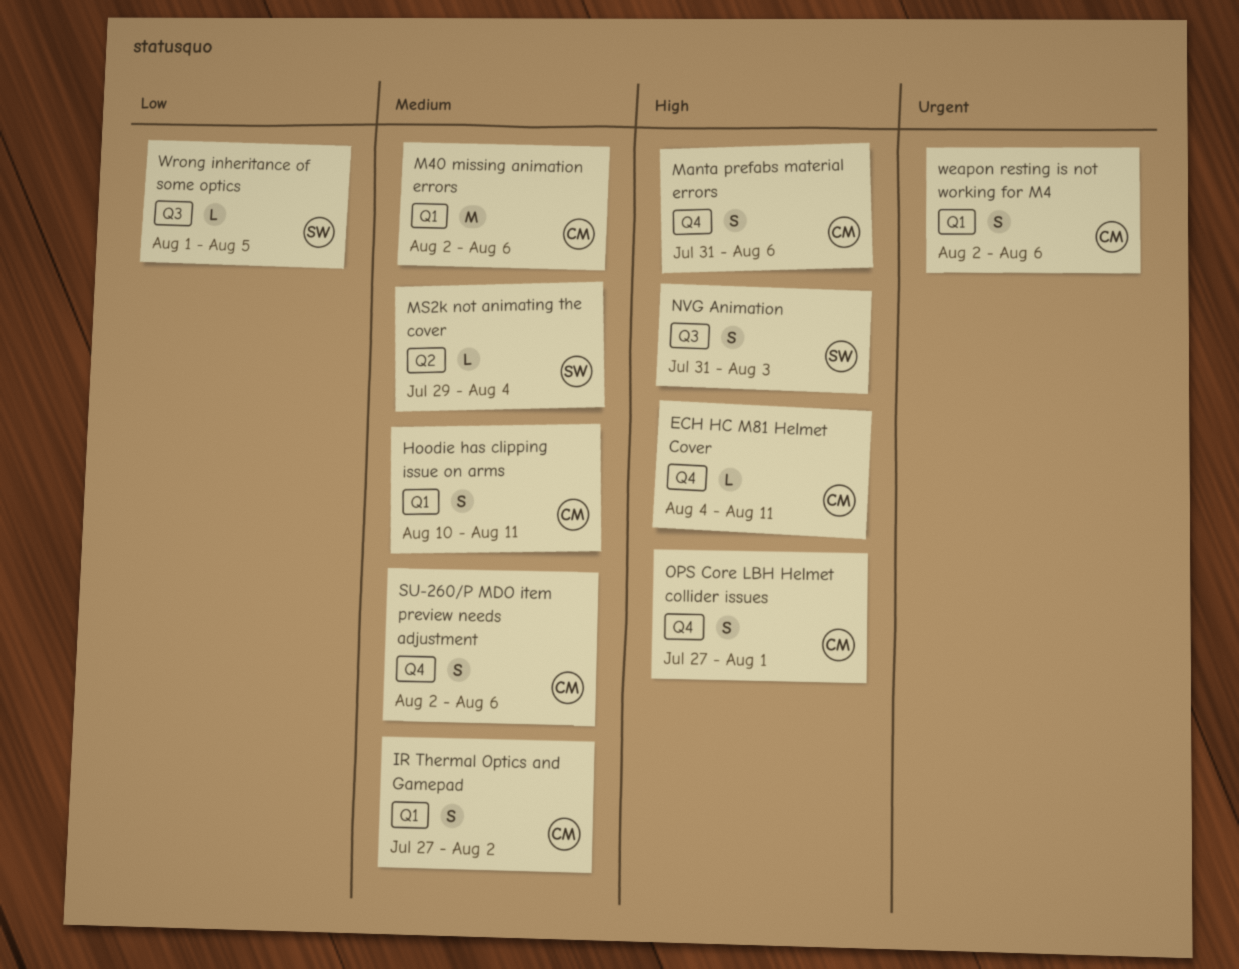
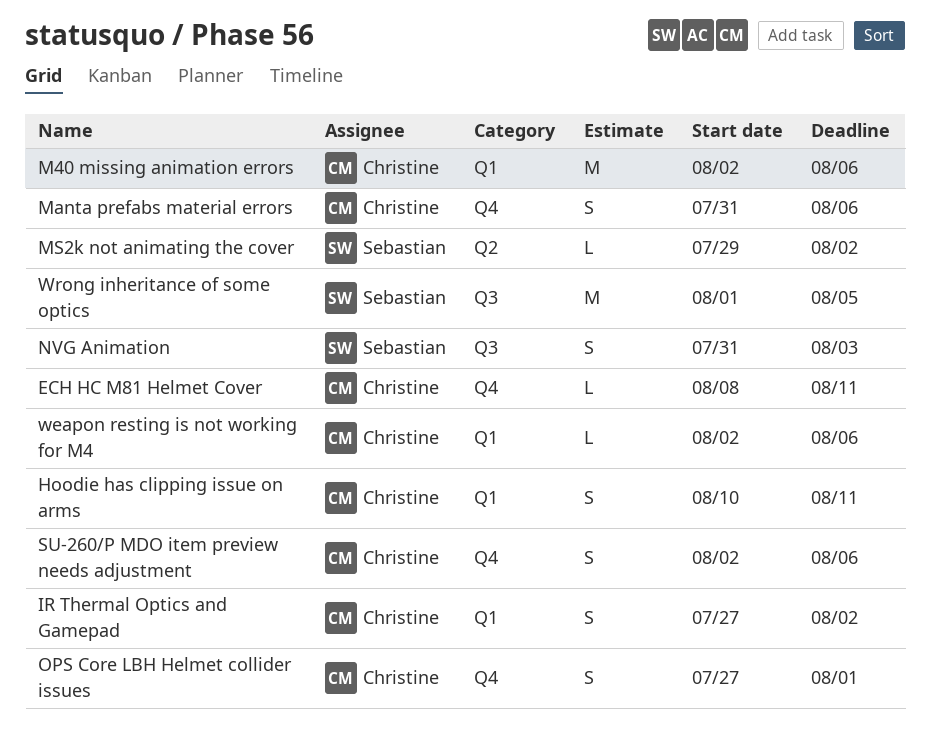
ECH HC M81 Helmet Cover, start: Aug 4 -> Aug 8
MS2k not animating the cover, due: Aug 4 -> Aug 2
weapon resting is not working for M4, estimate: S -> L
Wrong inheritance of some optics, estimate: L -> M

